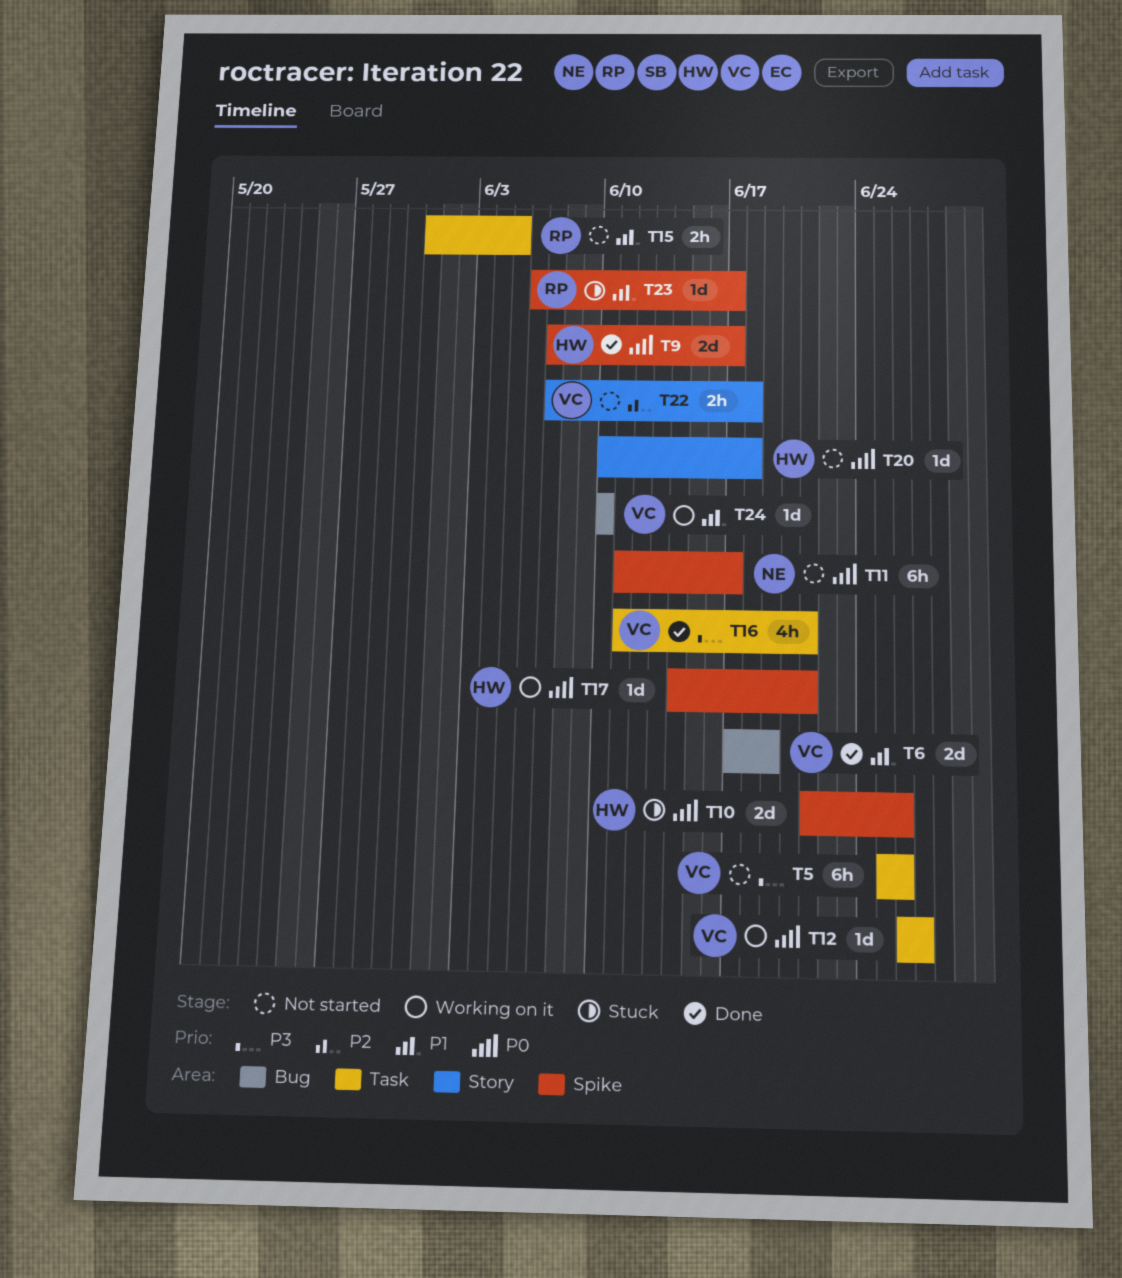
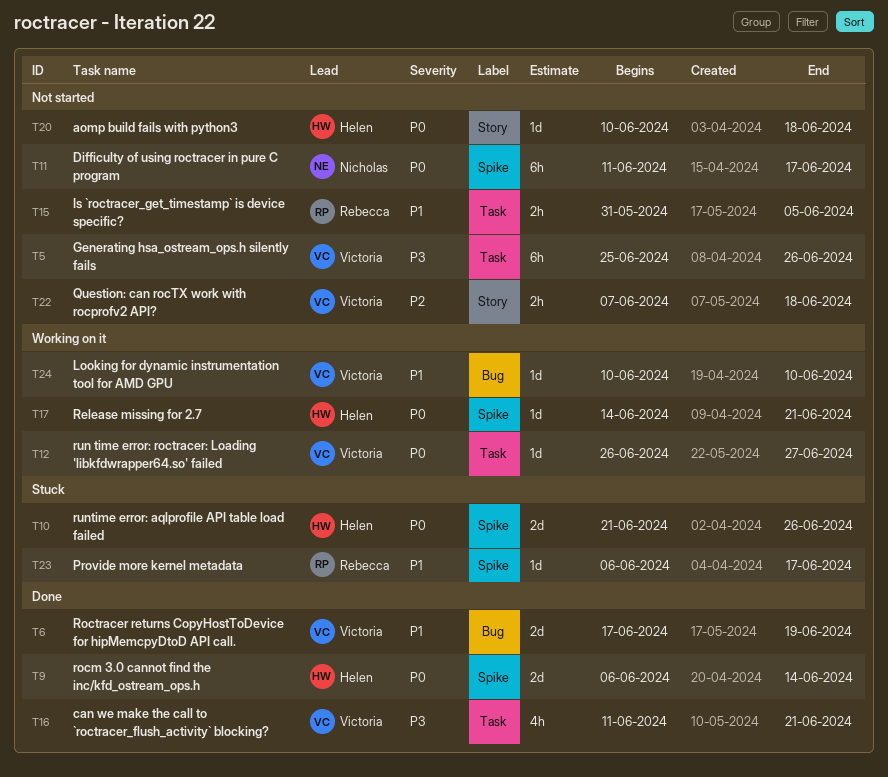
T9, start: Jun 7 -> Jun 6
T9, due: Jun 17 -> Jun 14

